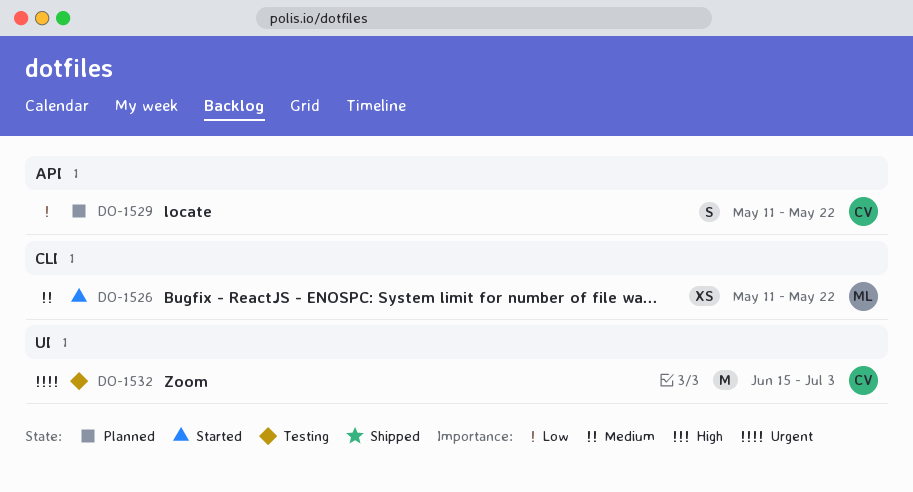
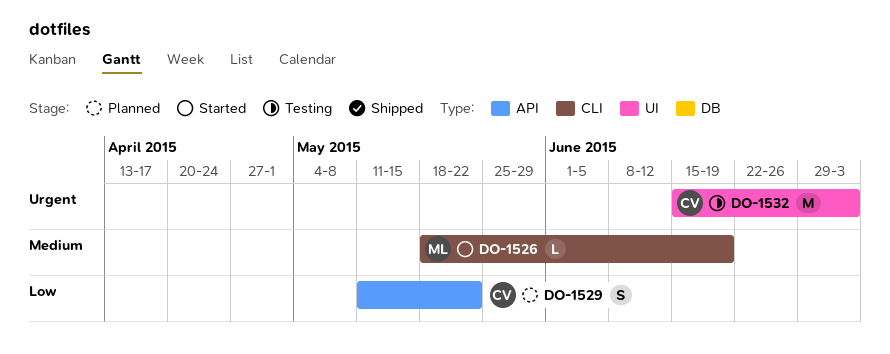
DO-1526, estimate: XS -> L
DO-1526, start: May 11 -> May 18
DO-1526, due: May 22 -> Jun 19

